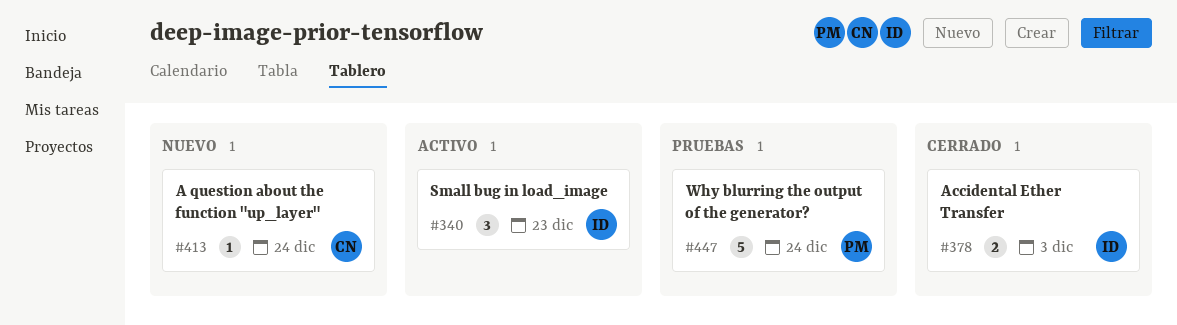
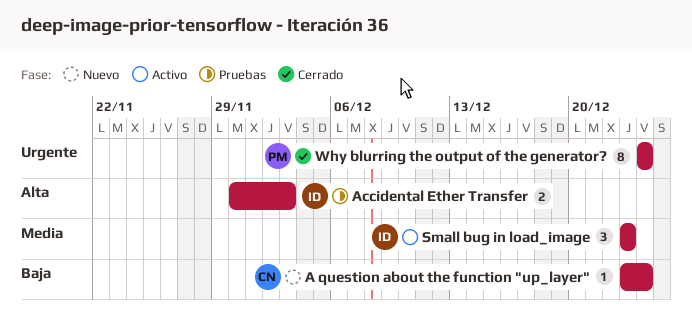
Accidental Ether Transfer, status: Cerrado -> Pruebas
Why blurring the output of the generator?, status: Pruebas -> Cerrado
Why blurring the output of the generator?, estimate: 5 -> 8

